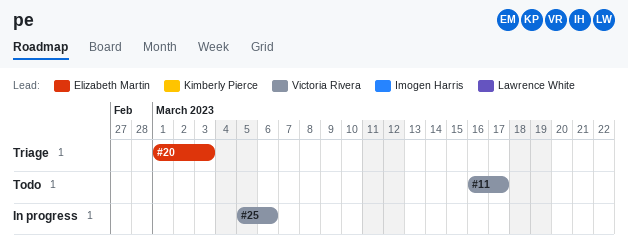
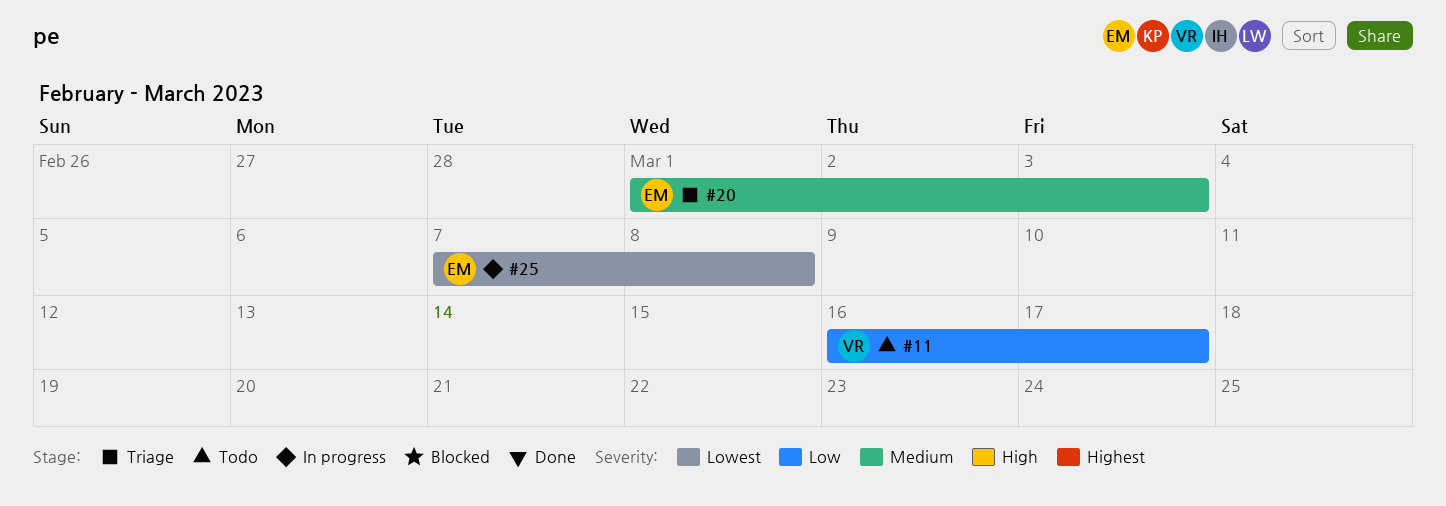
#25, owner: Victoria Rivera -> Elizabeth Martin
#25, start: Mar 5 -> Mar 7
#25, due: Mar 6 -> Mar 8

